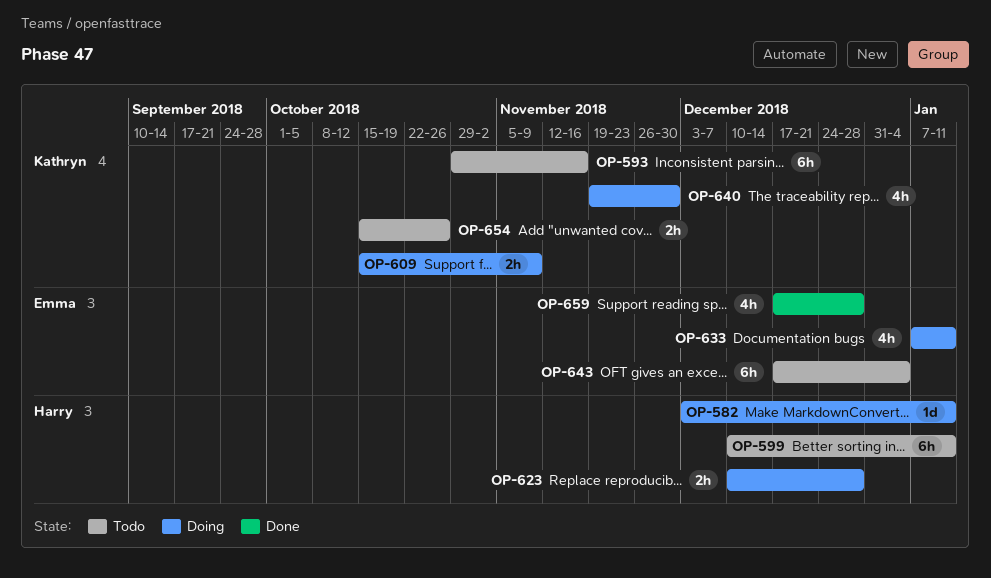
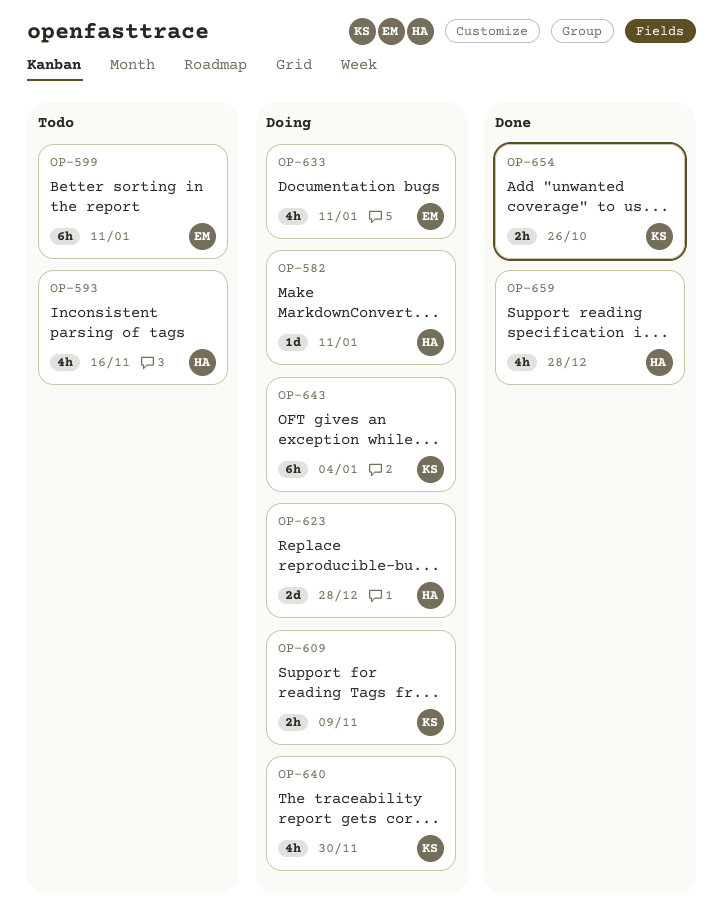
OP-593, owner: Kathryn -> Harry
OP-593, estimate: 6h -> 4h
OP-599, owner: Harry -> Emma
OP-623, estimate: 2h -> 2d
OP-643, status: Todo -> Doing
OP-643, owner: Emma -> Kathryn
OP-654, status: Todo -> Done
OP-659, owner: Emma -> Harry

